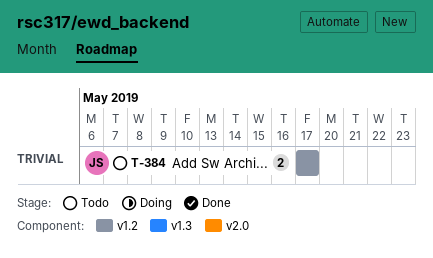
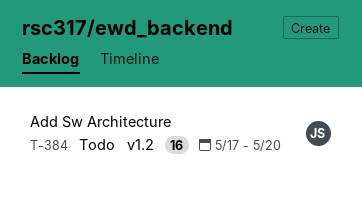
T-384, estimate: 2 -> 16
T-384, due: May 17 -> May 20

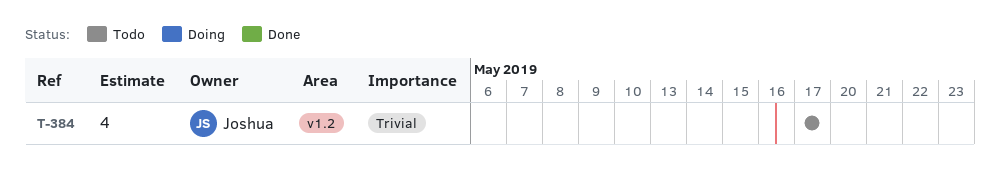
T-384, estimate: 16 -> 4
T-384, due: May 20 -> May 17

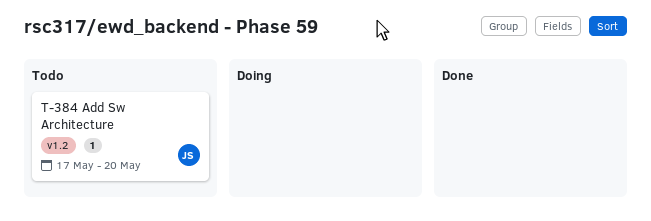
T-384, estimate: 4 -> 1
T-384, due: May 17 -> May 20

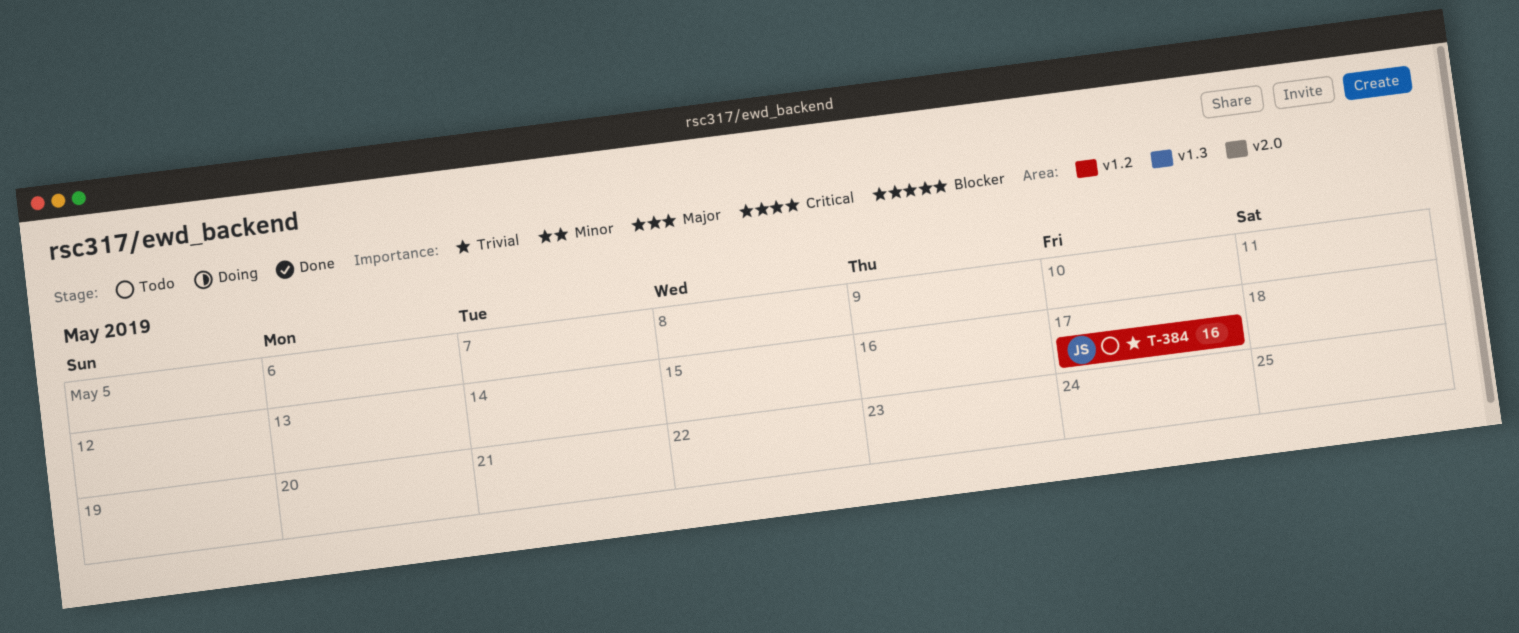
T-384, estimate: 1 -> 16
T-384, due: May 20 -> May 17

